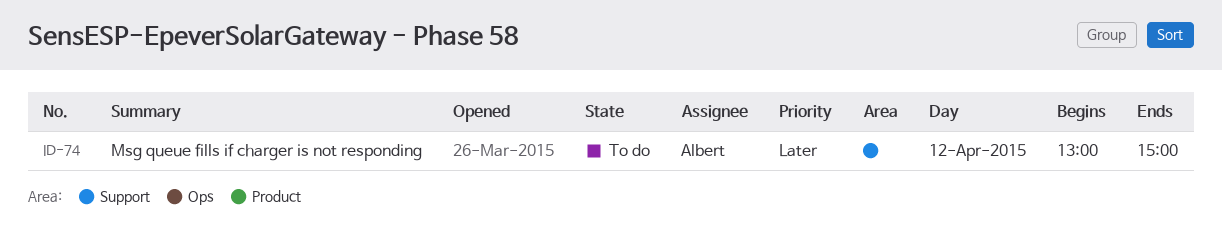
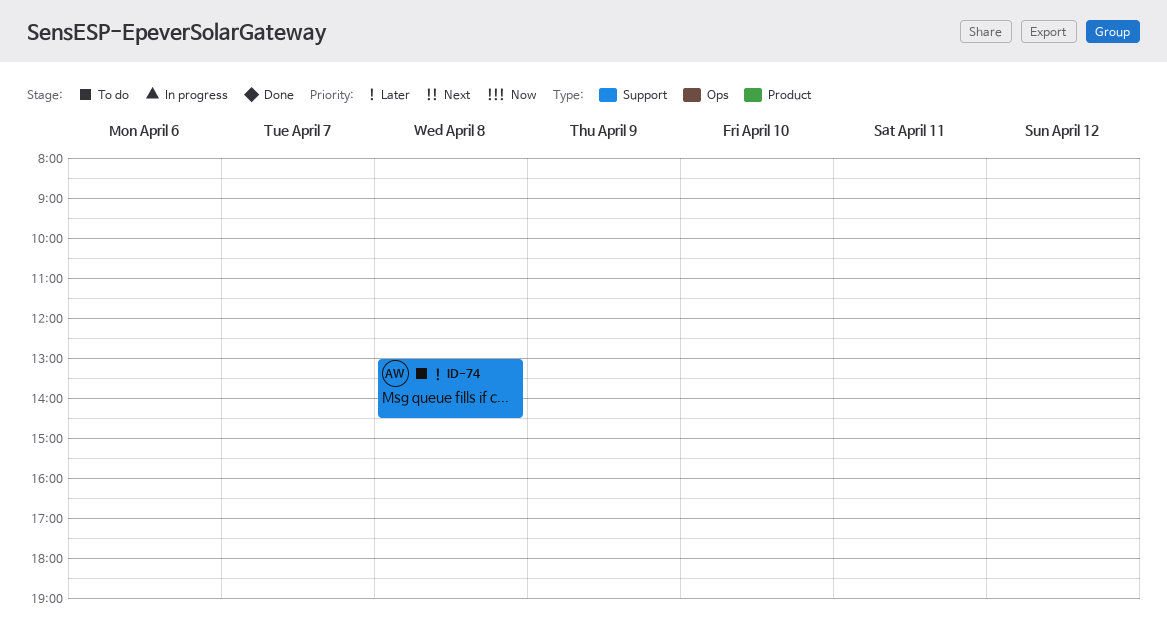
ID-74, day: Apr 12 -> Apr 8
ID-74, ends: 15:00 -> 14:30

